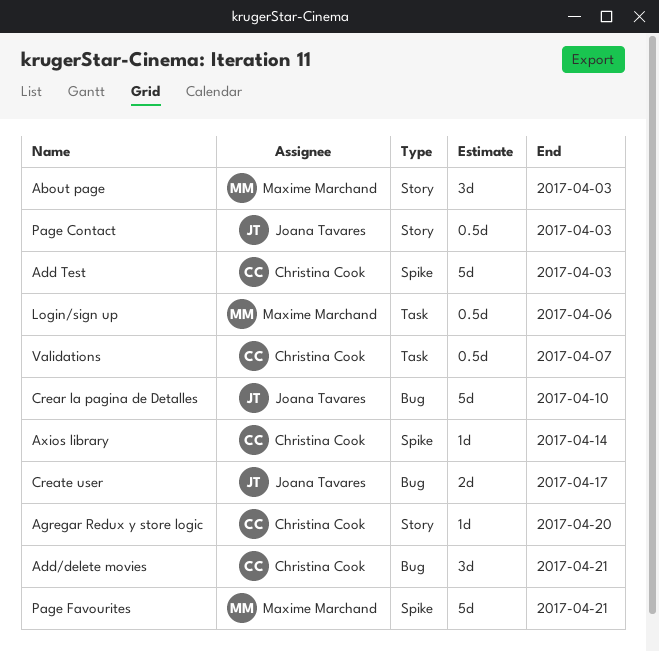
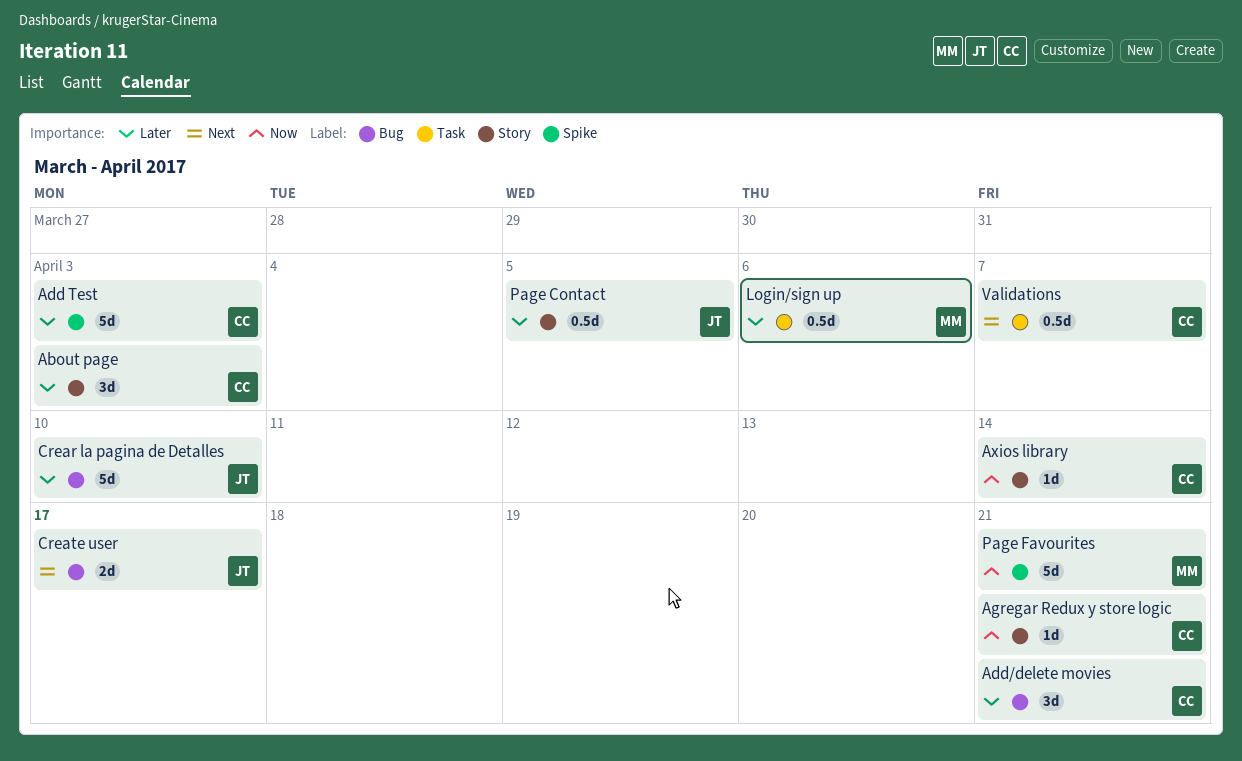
About page, owner: Maxime Marchand -> Christina Cook
Agregar Redux y store logic, due: Apr 20 -> Apr 21
Axios library, label: Spike -> Story
Page Contact, due: Apr 3 -> Apr 5

